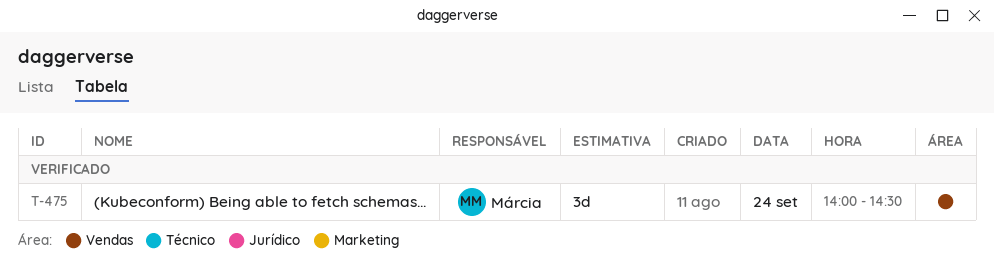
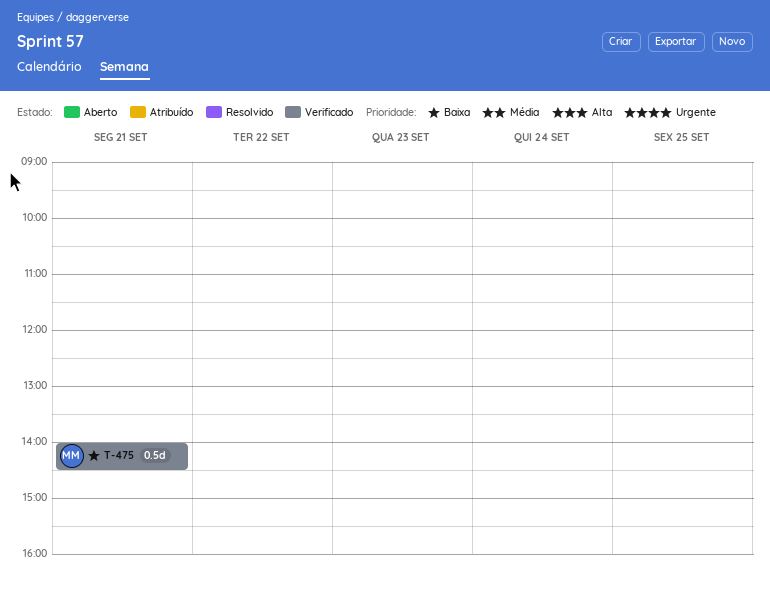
T-475, estimate: 3d -> 0.5d
T-475, day: Sep 24 -> Sep 21

